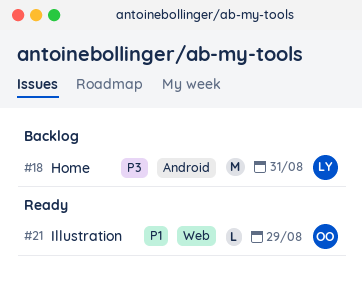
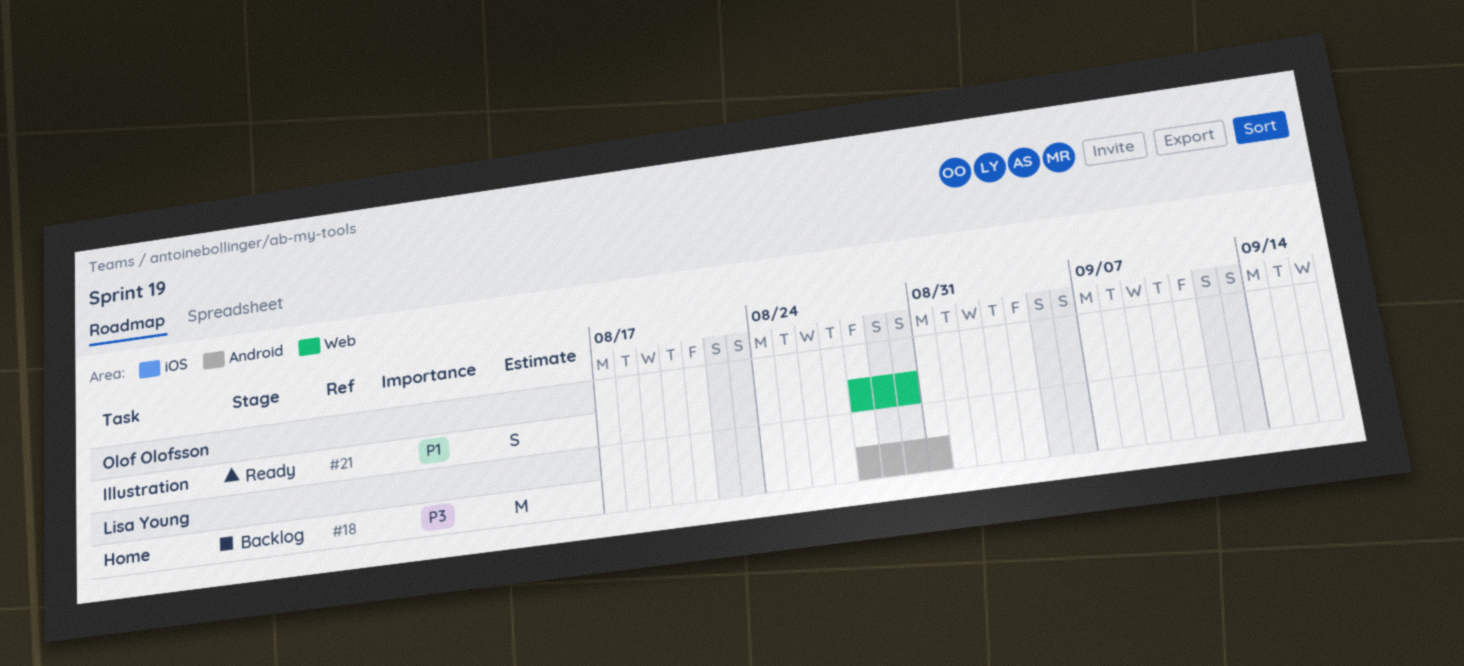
#21, estimate: L -> S
#21, due: Aug 29 -> Aug 30

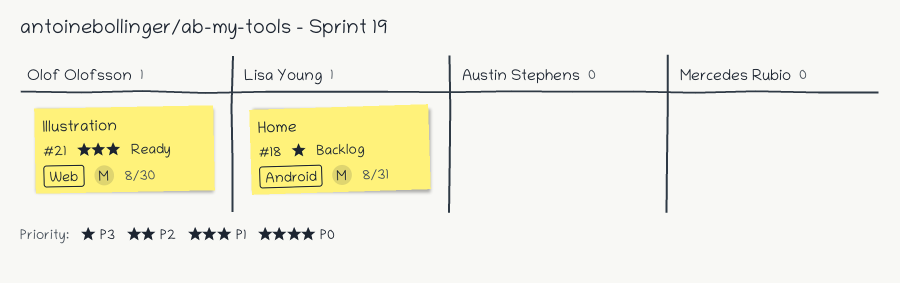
#21, estimate: S -> M

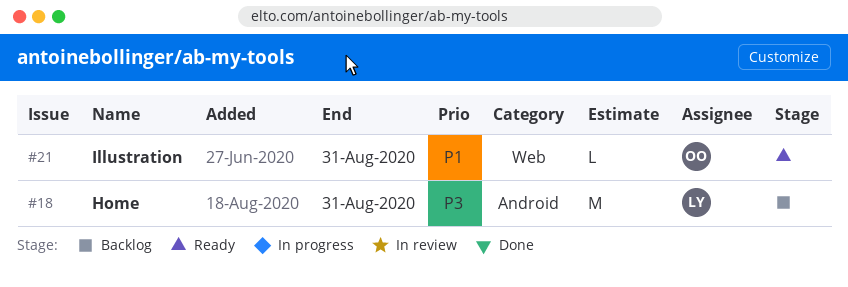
#21, estimate: M -> L
#21, due: Aug 30 -> Aug 31

